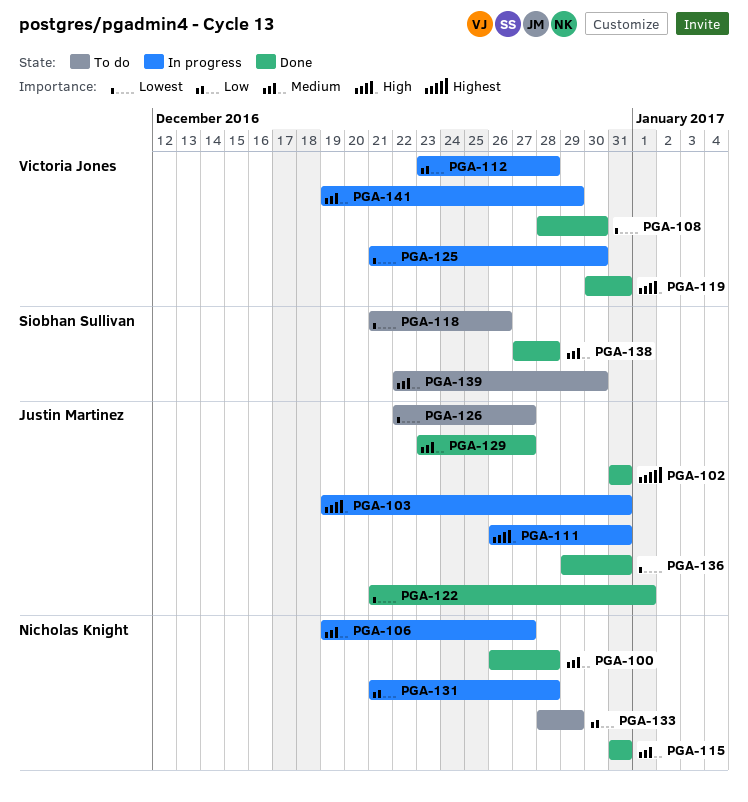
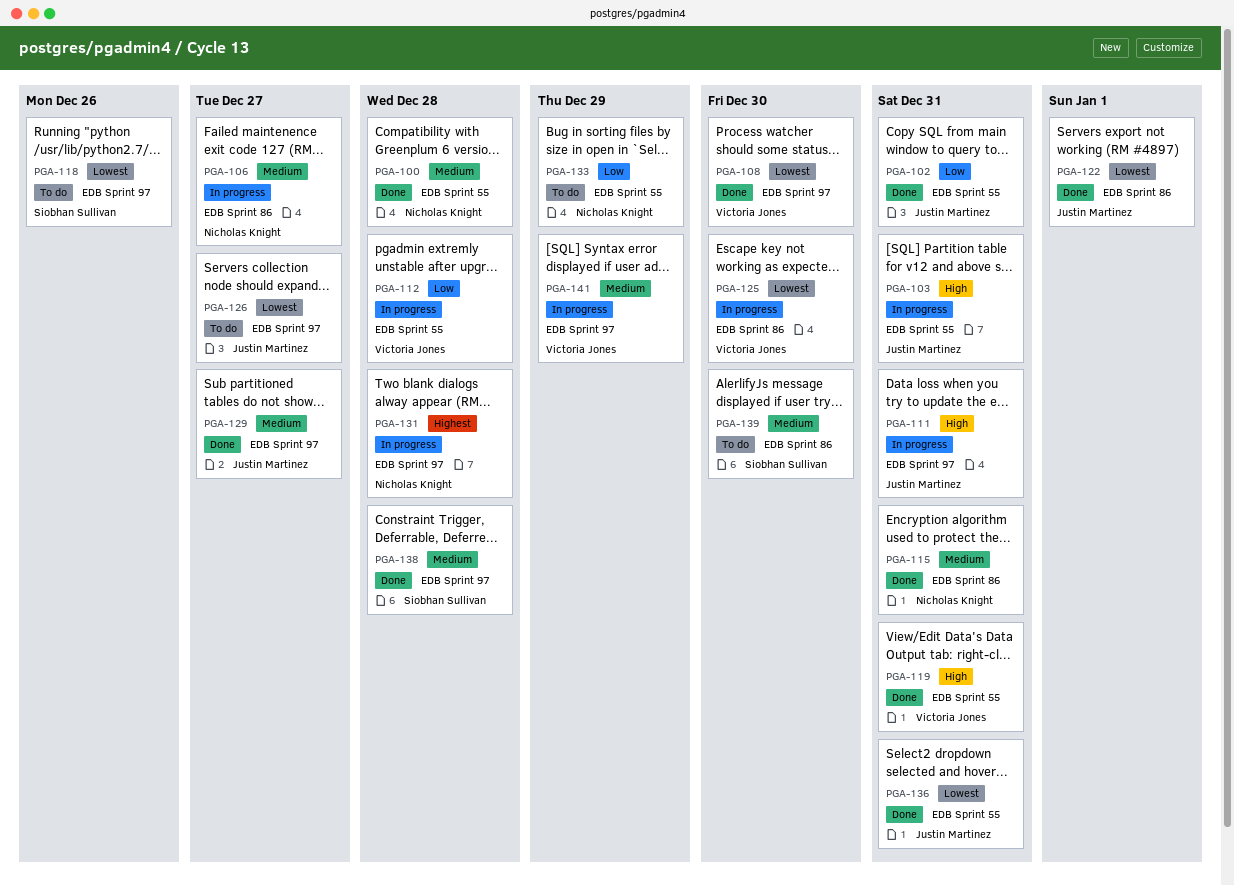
PGA-102, priority: Highest -> Low
PGA-131, priority: Low -> Highest

